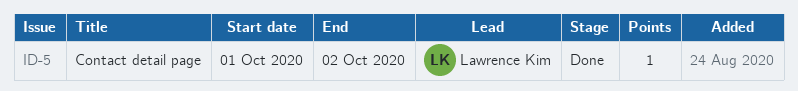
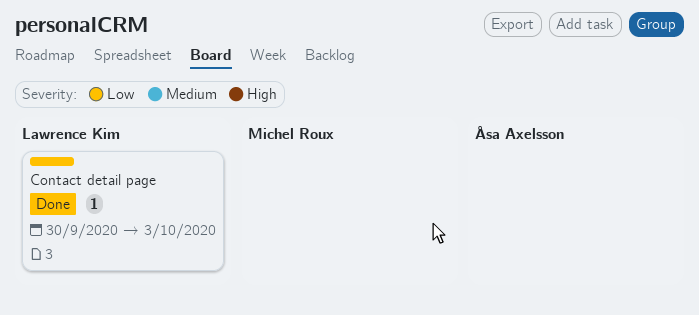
Contact detail page, start: Oct 1 -> Sep 30
Contact detail page, due: Oct 2 -> Oct 3

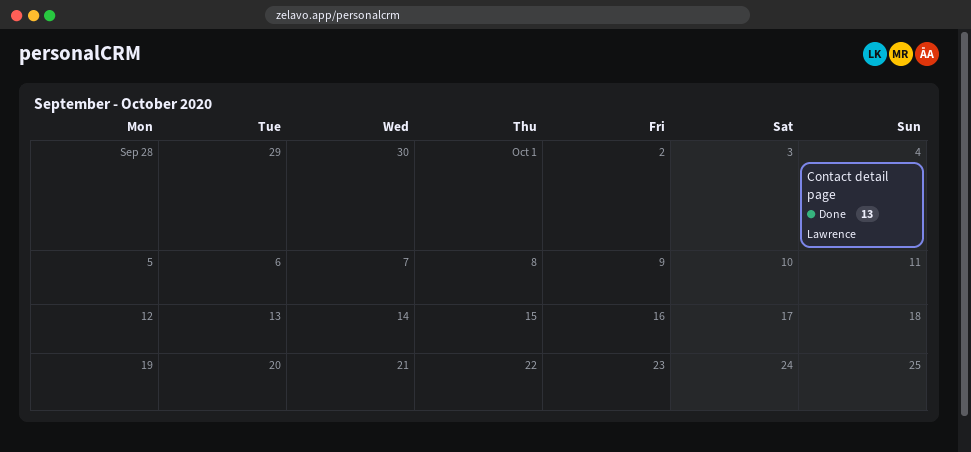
Contact detail page, estimate: 1 -> 13
Contact detail page, due: Oct 3 -> Oct 4

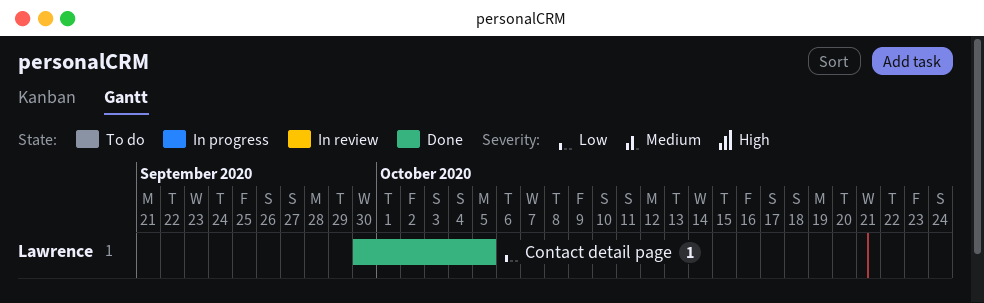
Contact detail page, estimate: 13 -> 1
Contact detail page, due: Oct 4 -> Oct 5

